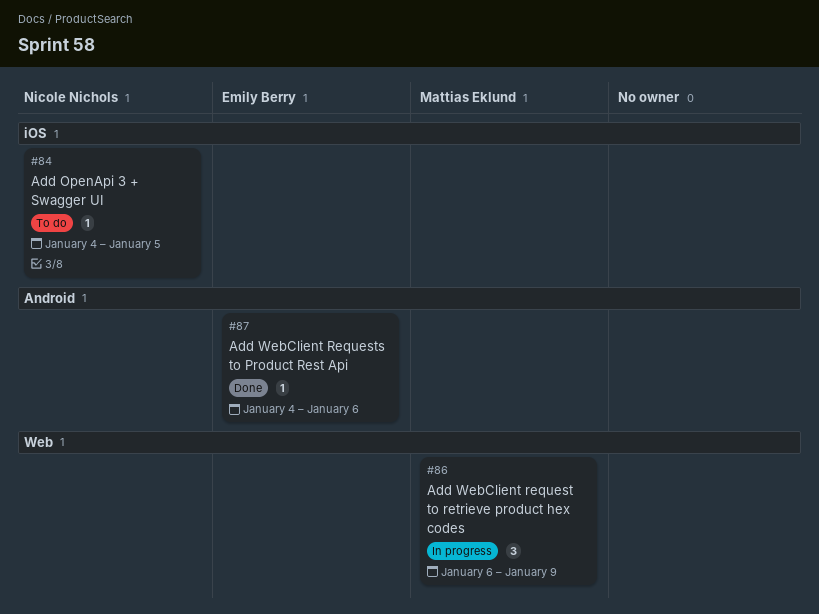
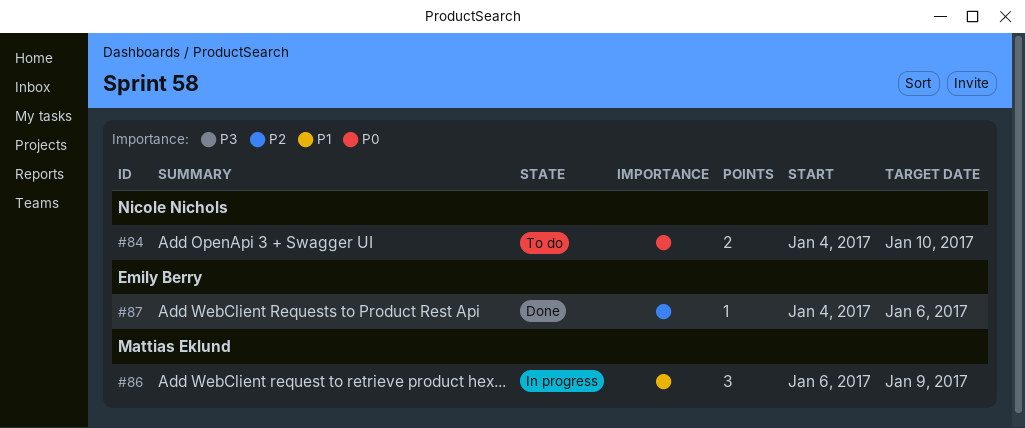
#84, estimate: 1 -> 2
#84, due: Jan 5 -> Jan 10

